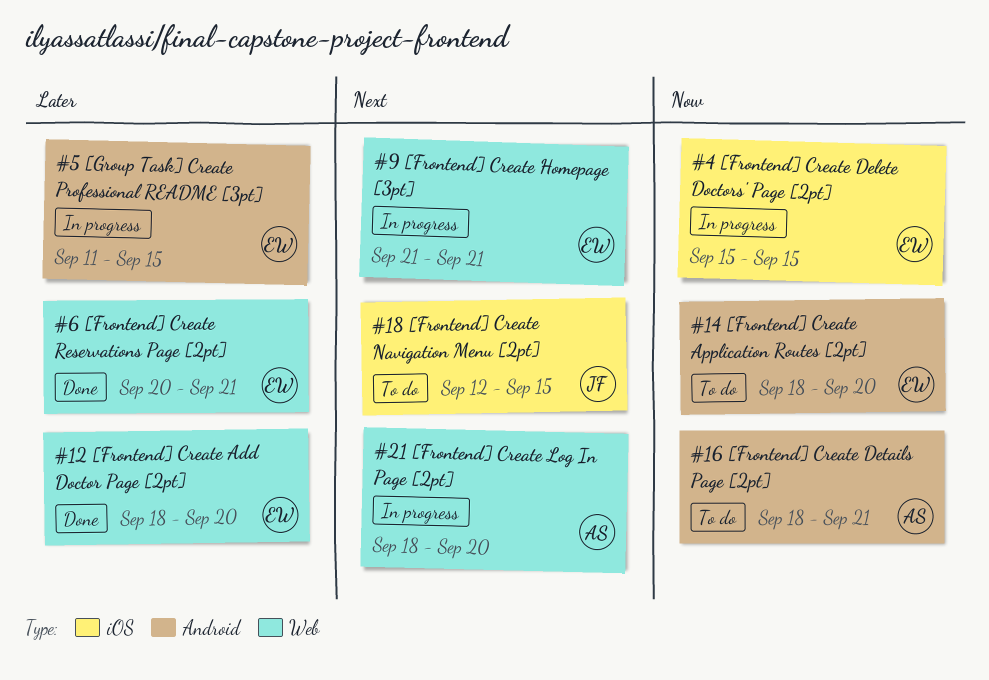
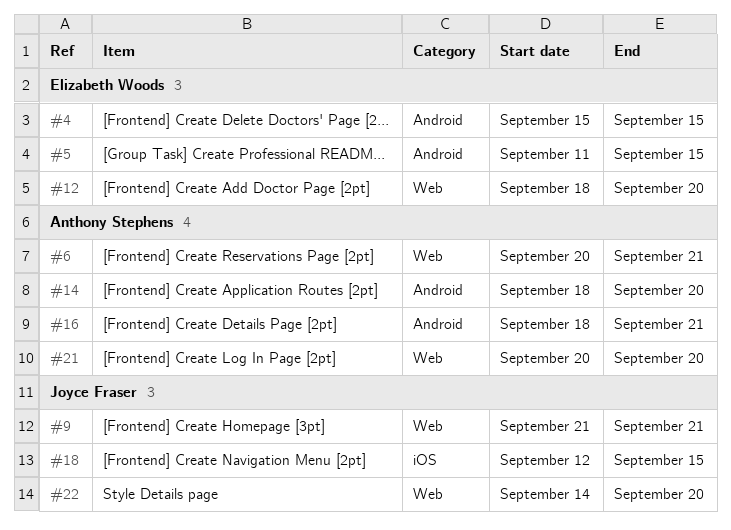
#4, label: iOS -> Android
#6, owner: Elizabeth Woods -> Anthony Stephens
#9, owner: Elizabeth Woods -> Joyce Fraser
#14, owner: Elizabeth Woods -> Anthony Stephens
#21, start: Sep 18 -> Sep 20
#22: none -> present

